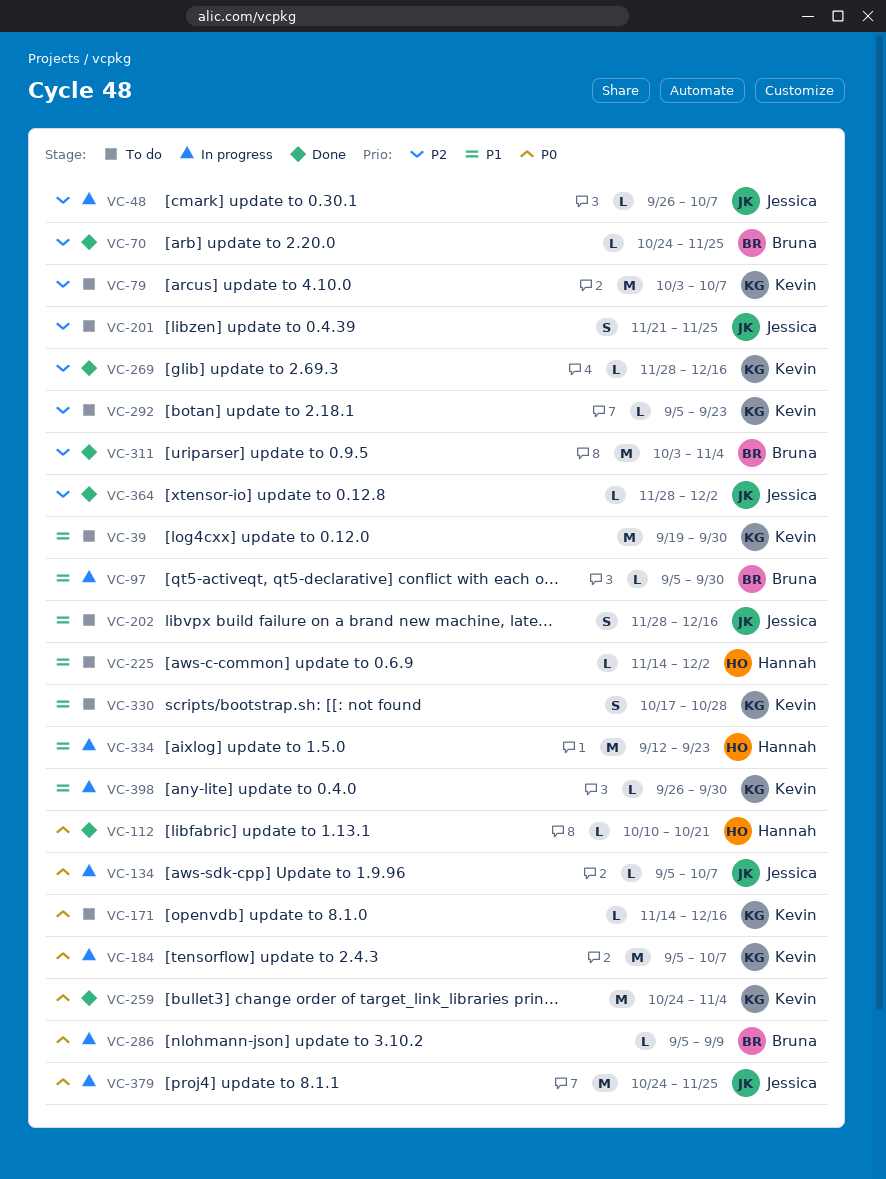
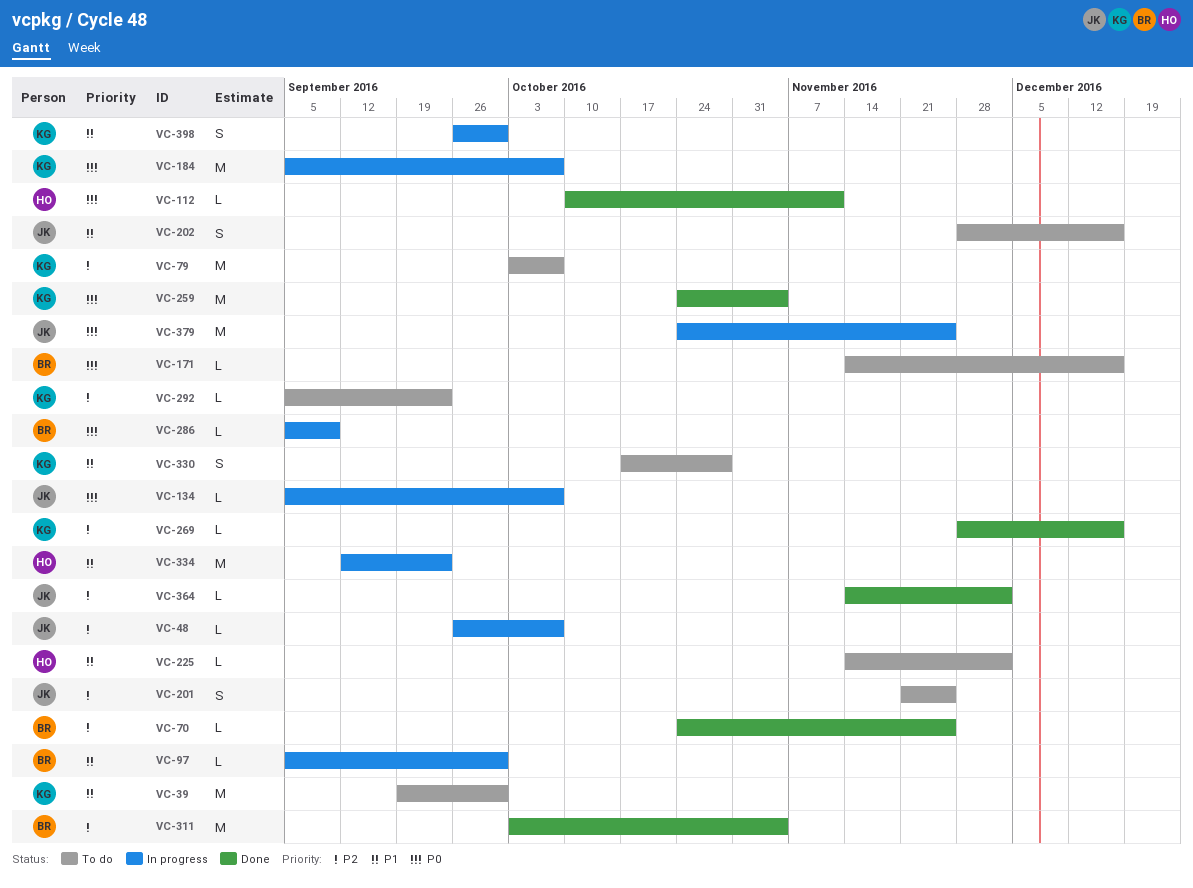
VC-112, due: Oct 21 -> Nov 11
VC-171, owner: Kevin -> Bruna
VC-364, start: Nov 28 -> Nov 14
VC-398, estimate: L -> S

